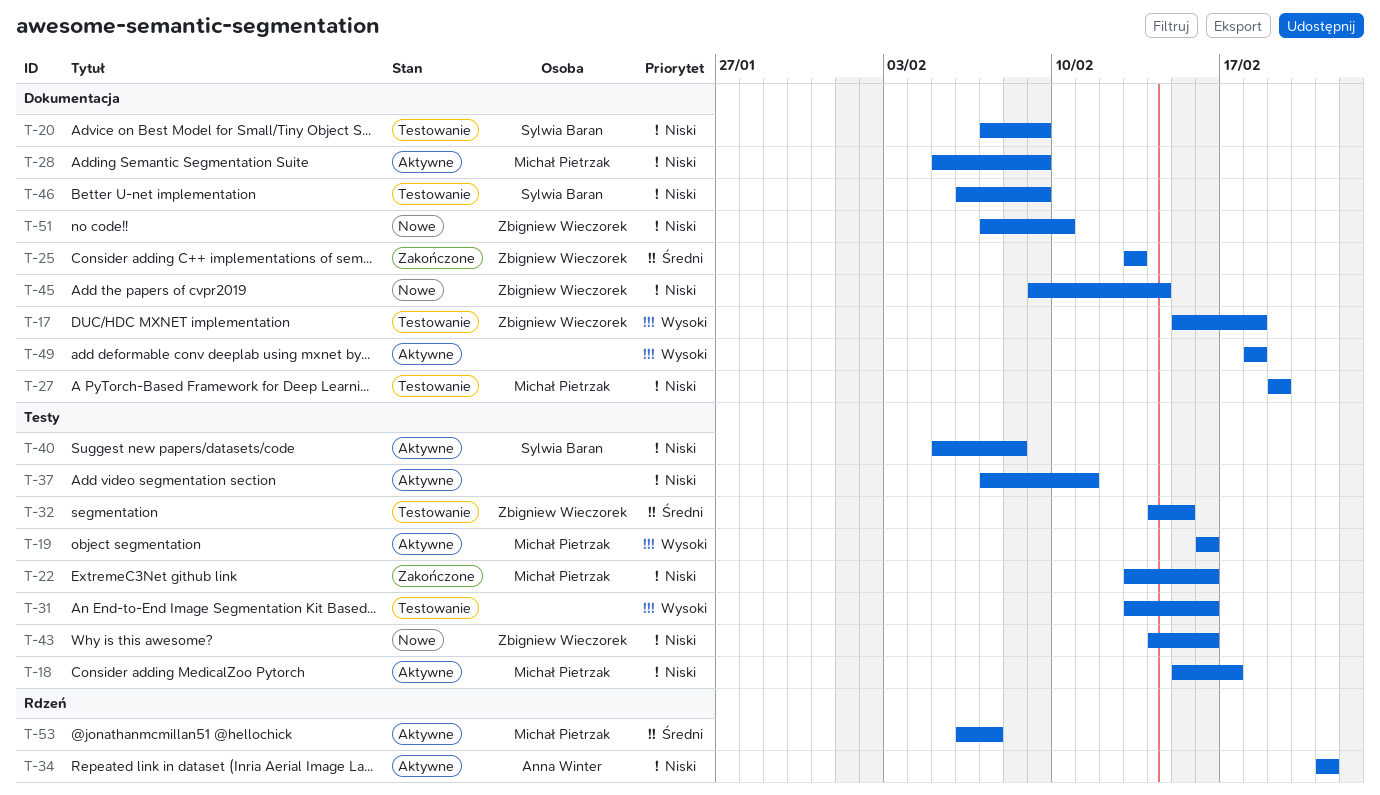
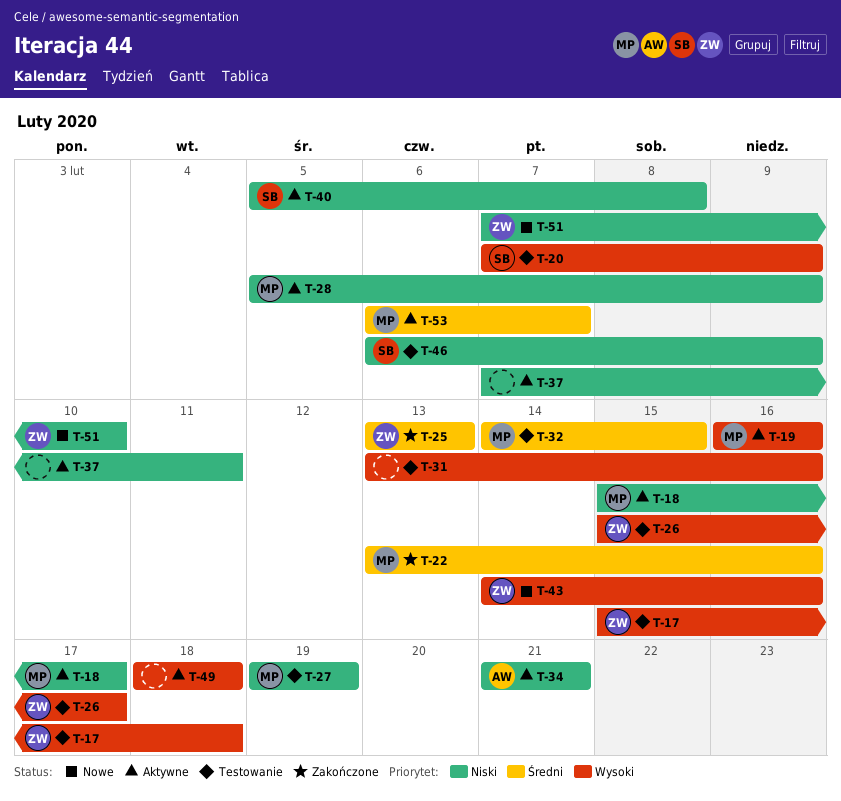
T-20, priority: Niski -> Wysoki
T-22, priority: Niski -> Średni
T-26: none -> present
T-32, owner: Zbigniew Wieczorek -> Michał Pietrzak
T-43, priority: Niski -> Wysoki
T-45: present -> none

